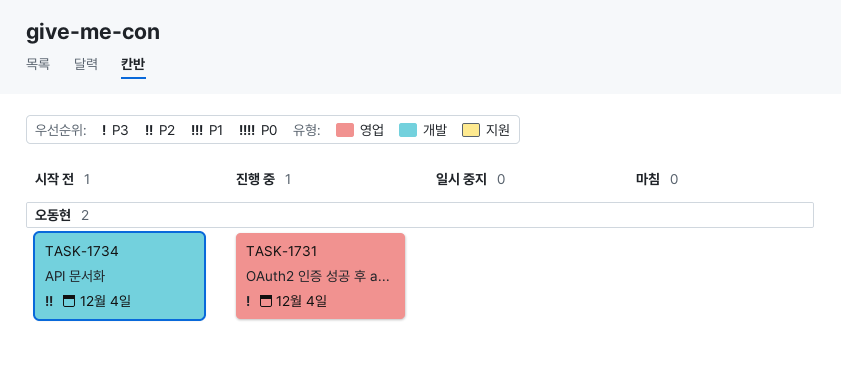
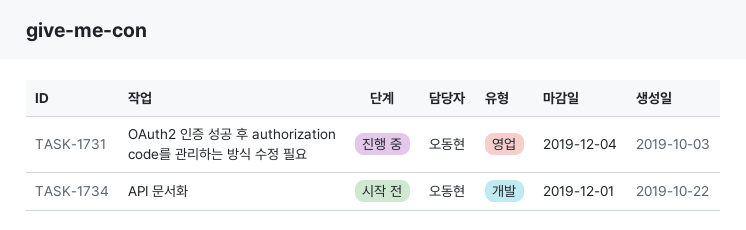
TASK-1734, due: Dec 4 -> Dec 1

